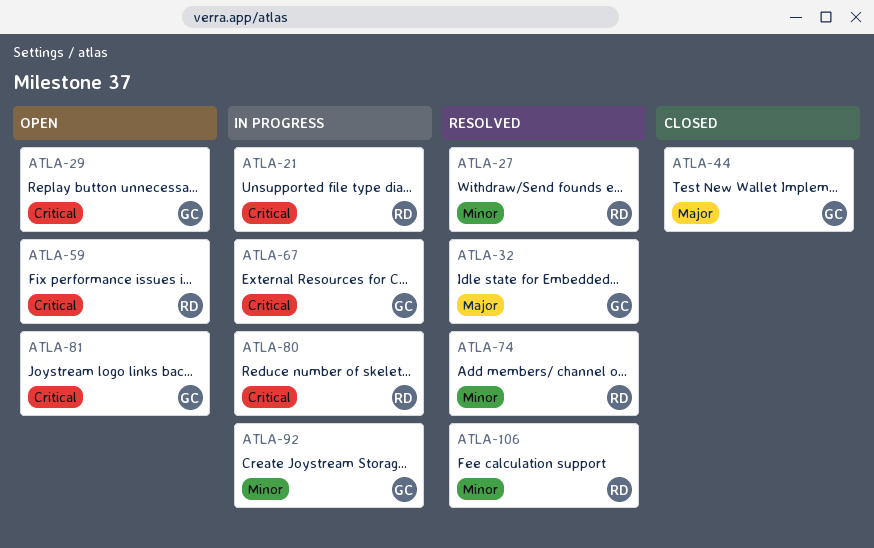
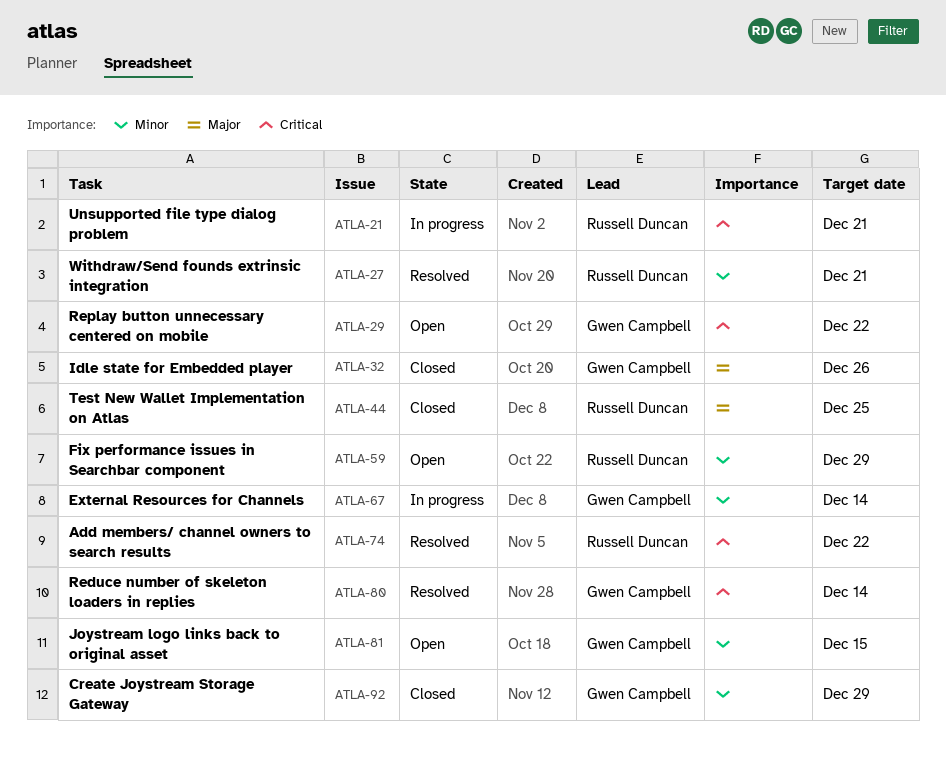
ATLA-32, status: Resolved -> Closed
ATLA-44, owner: Gwen Campbell -> Russell Duncan
ATLA-59, priority: Critical -> Minor
ATLA-67, priority: Critical -> Minor
ATLA-74, priority: Minor -> Critical
ATLA-80, status: In progress -> Resolved
ATLA-80, owner: Russell Duncan -> Gwen Campbell
ATLA-81, priority: Critical -> Minor
ATLA-92, status: In progress -> Closed
ATLA-106: present -> none

